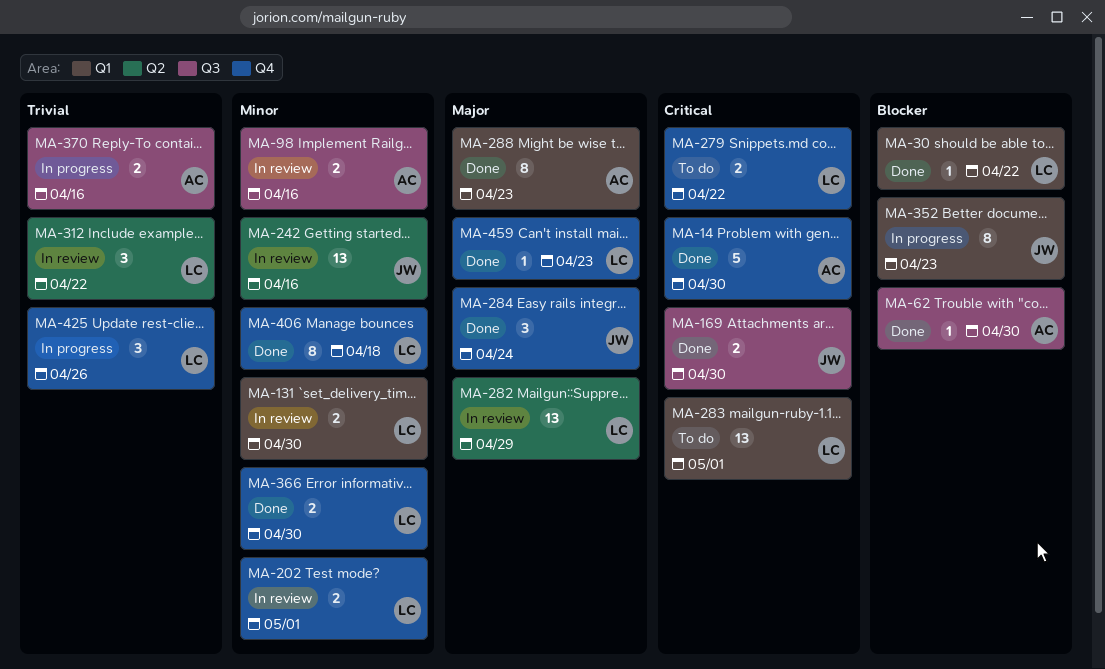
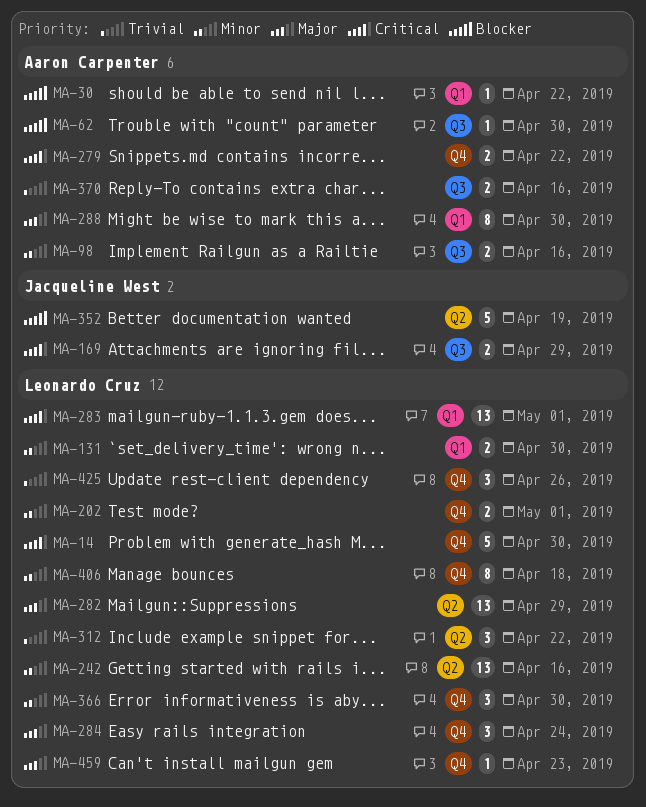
MA-14, owner: Aaron Carpenter -> Leonardo Cruz
MA-30, owner: Leonardo Cruz -> Aaron Carpenter
MA-169, due: Apr 30 -> Apr 29
MA-242, owner: Jacqueline West -> Leonardo Cruz
MA-279, owner: Leonardo Cruz -> Aaron Carpenter
MA-284, owner: Jacqueline West -> Leonardo Cruz
MA-288, due: Apr 23 -> Apr 30
MA-352, label: Q1 -> Q2
MA-352, estimate: 8 -> 5
MA-352, due: Apr 23 -> Apr 19
MA-366, estimate: 2 -> 3

